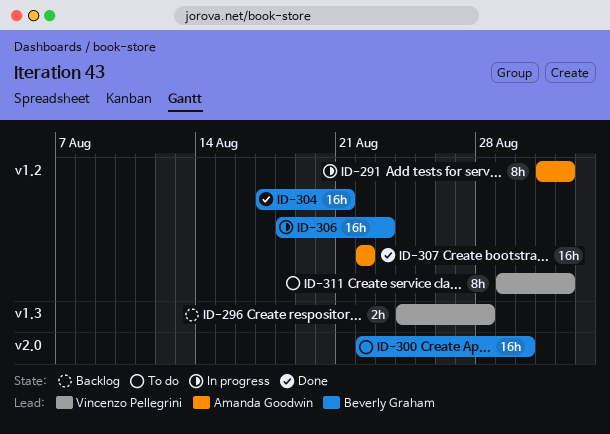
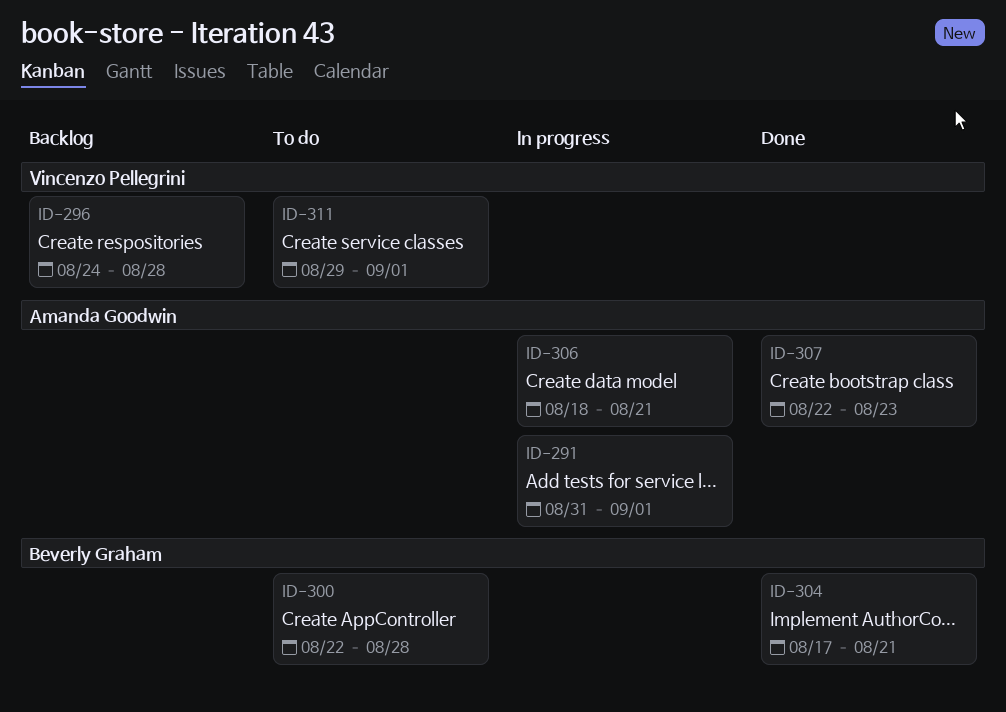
ID-300, due: Aug 30 -> Aug 28
ID-306, owner: Beverly Graham -> Amanda Goodwin
ID-306, due: Aug 23 -> Aug 21
ID-307, due: Aug 22 -> Aug 23

